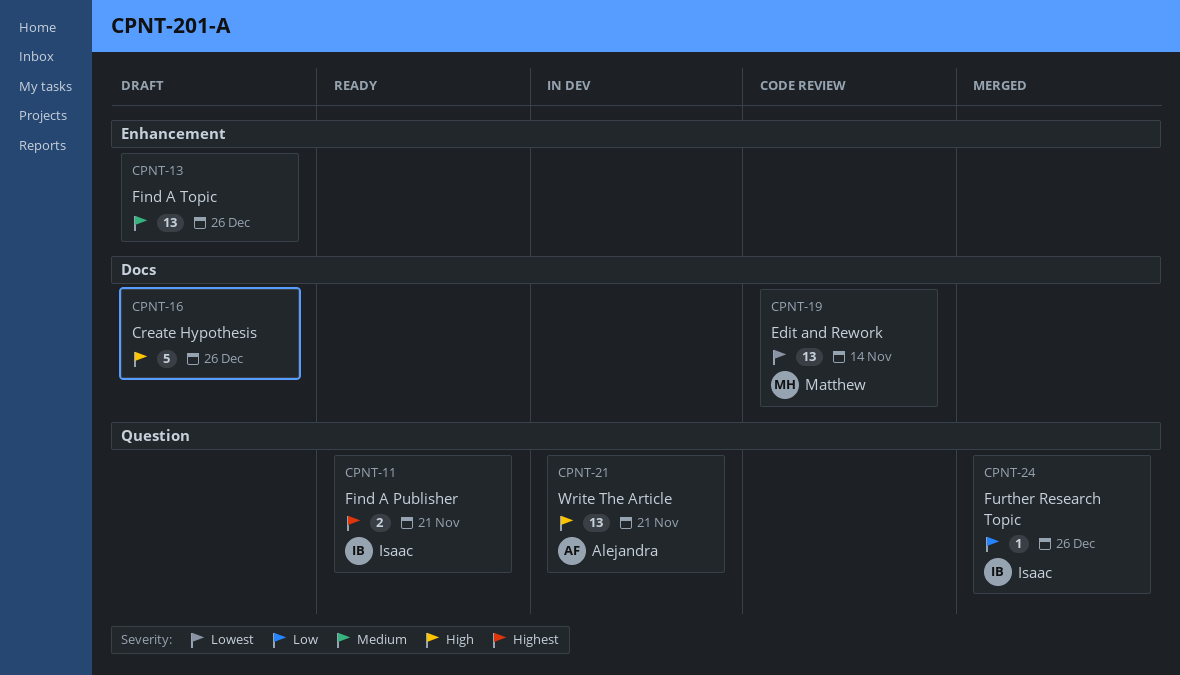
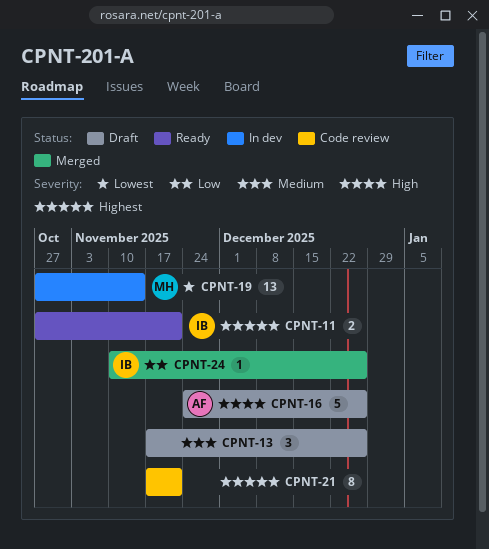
CPNT-13, estimate: 13 -> 3
CPNT-16, owner: none -> Alejandra
CPNT-19, status: Code review -> In dev
CPNT-21, status: In dev -> Code review
CPNT-21, owner: Alejandra -> none
CPNT-21, priority: High -> Highest
CPNT-21, estimate: 13 -> 8

